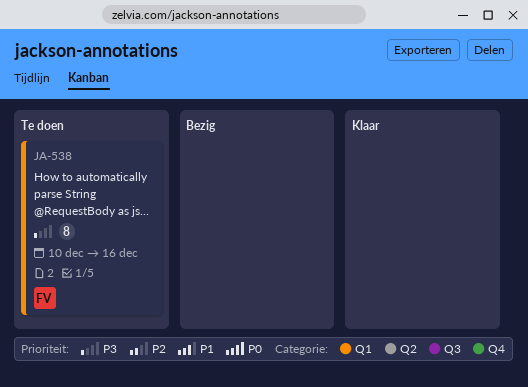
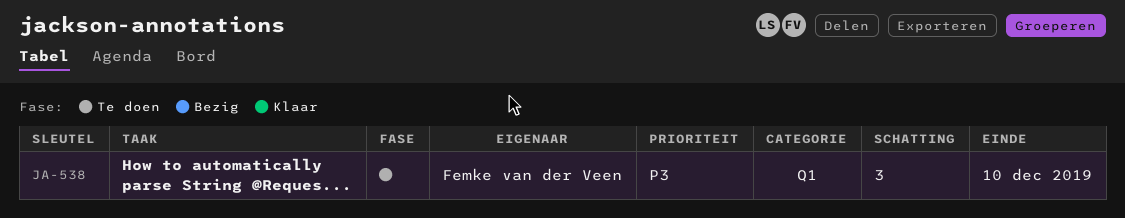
JA-538, estimate: 8 -> 3
JA-538, due: Dec 16 -> Dec 10

